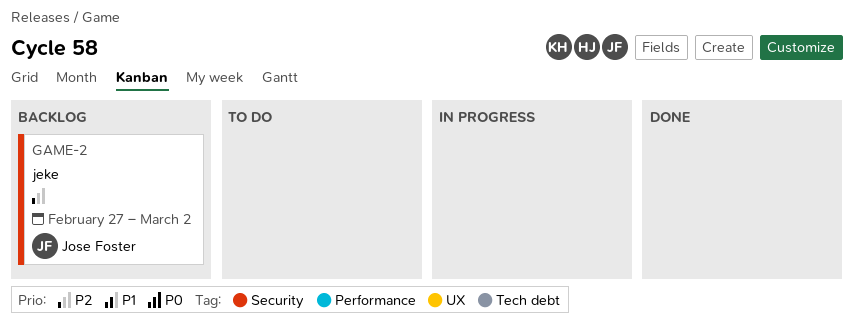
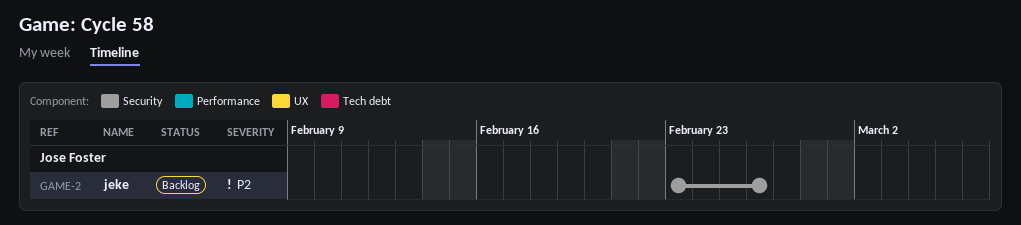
GAME-2, start: Feb 27 -> Feb 23
GAME-2, due: Mar 2 -> Feb 26

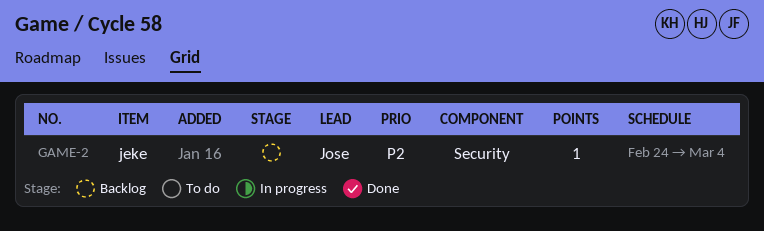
GAME-2, start: Feb 23 -> Feb 24
GAME-2, due: Feb 26 -> Mar 4

